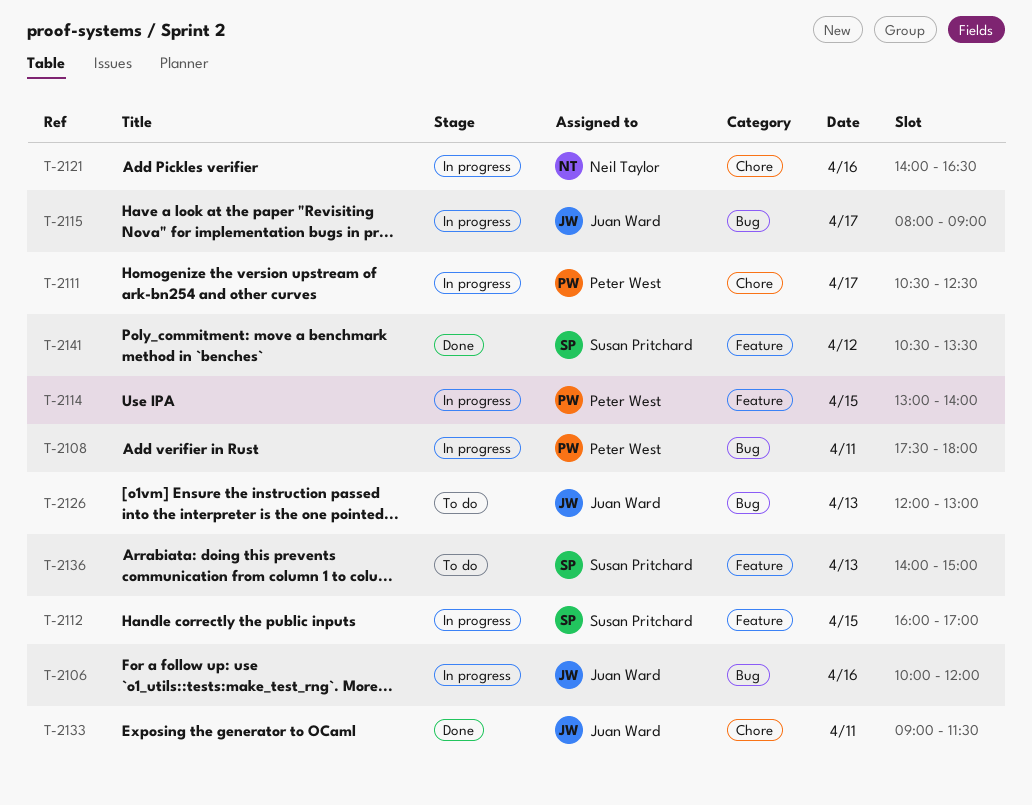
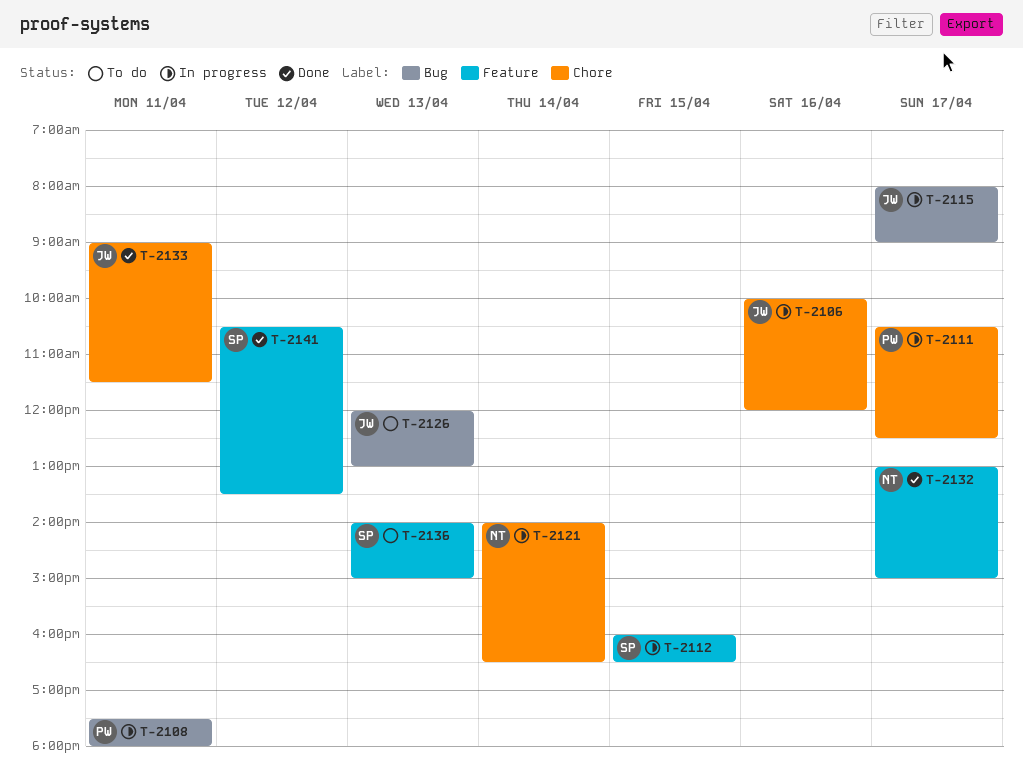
T-2106, label: Bug -> Chore
T-2112, ends: 17:00 -> 16:30
T-2114: present -> none
T-2121, day: Apr 16 -> Apr 14
T-2132: none -> present

